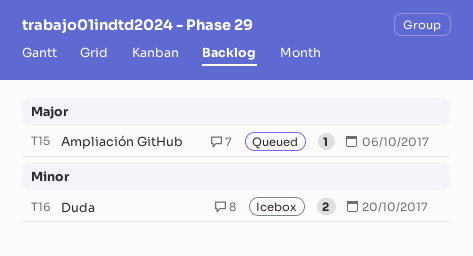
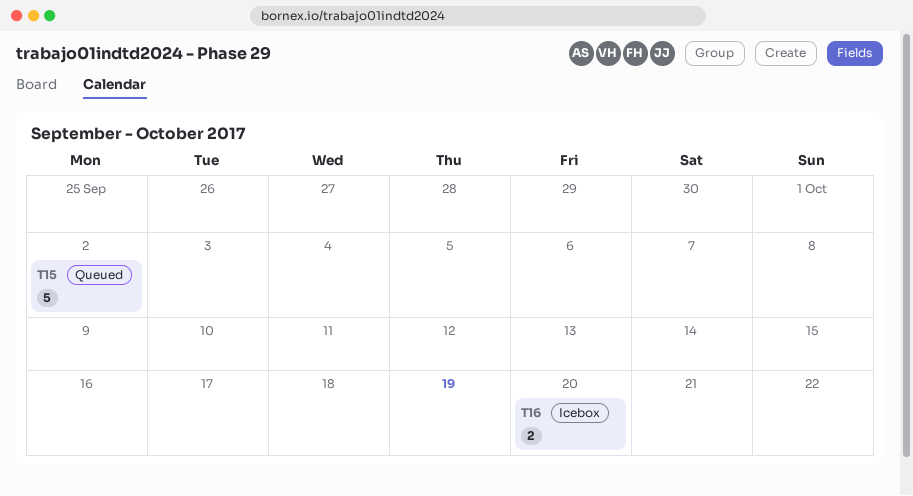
T15, estimate: 1 -> 5
T15, due: Oct 6 -> Oct 2

